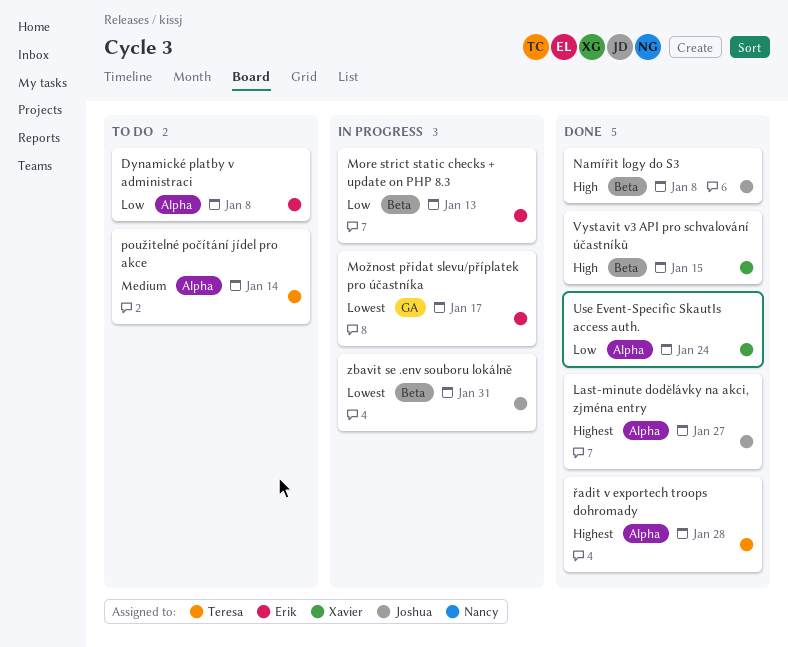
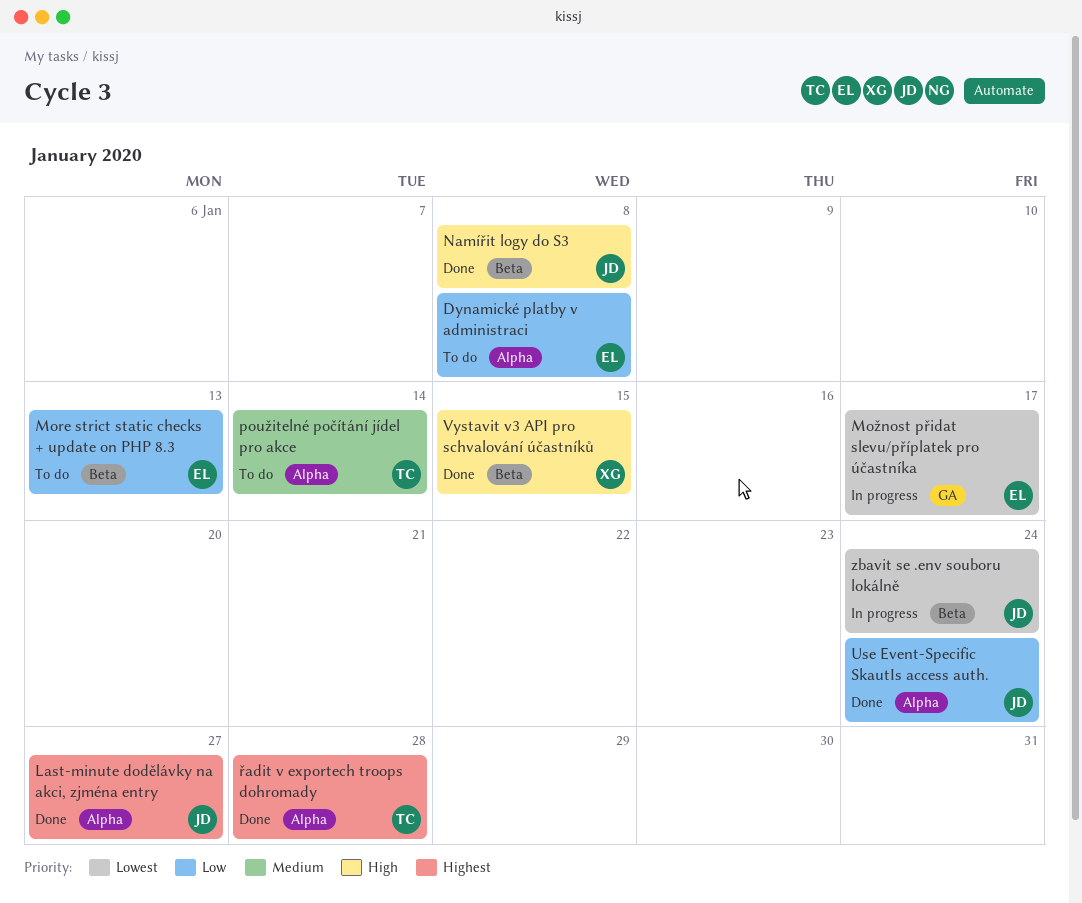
More strict static checks + update on PHP 8.3, status: In progress -> To do
Use Event-Specific SkautIs access auth., owner: Xavier -> Joshua
zbavit se .env souboru lokálně, due: Jan 31 -> Jan 24

